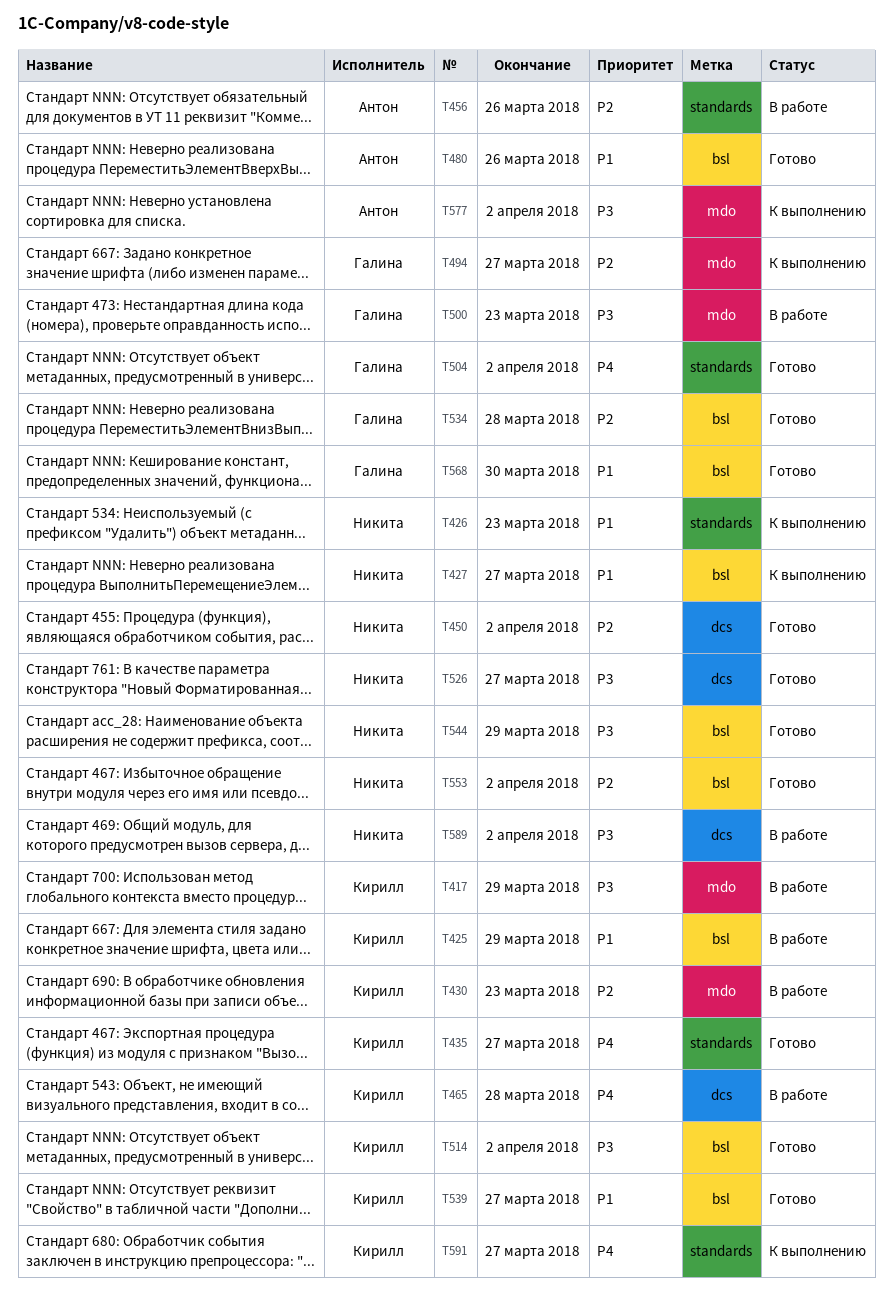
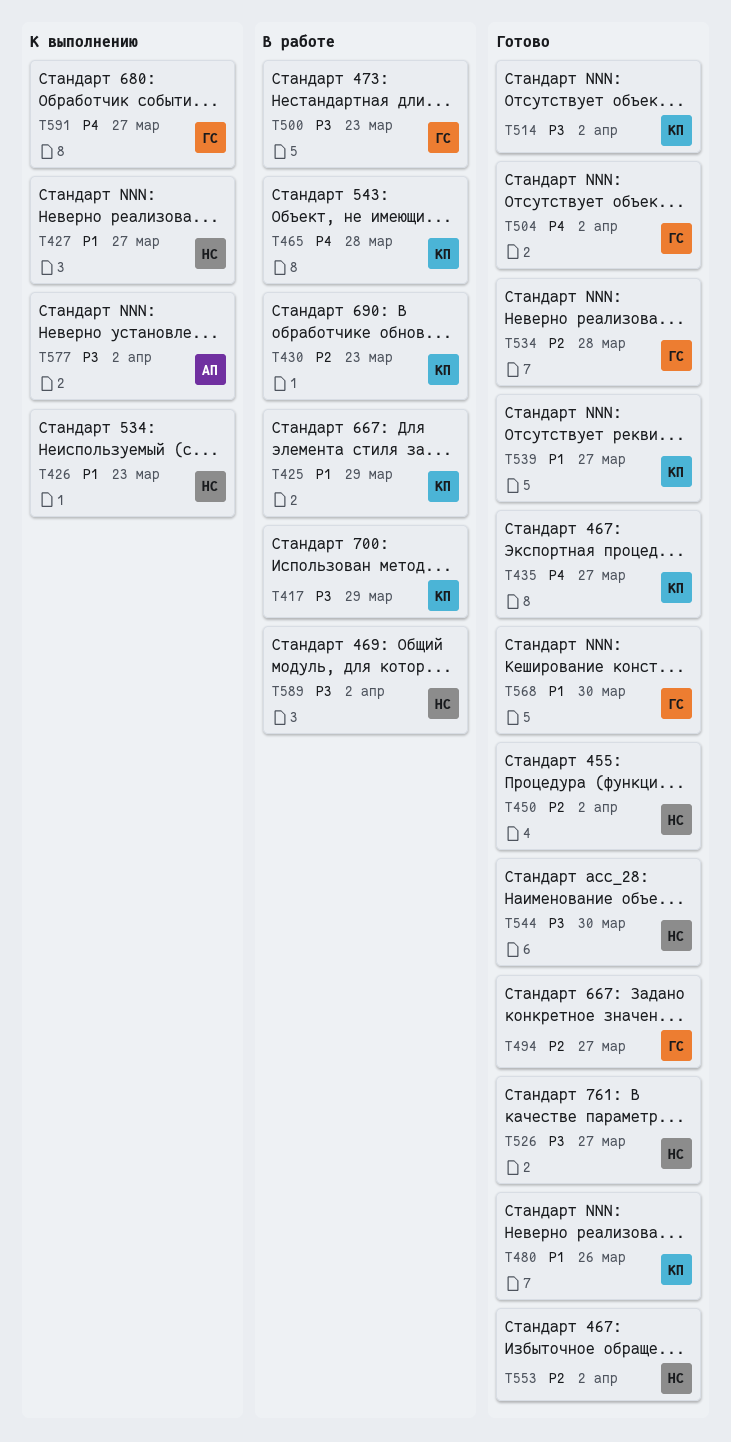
T456: present -> none
T480, owner: Антон -> Кирилл
T494, status: К выполнению -> Готово
T544, due: Mar 29 -> Mar 30
T591, owner: Кирилл -> Галина

